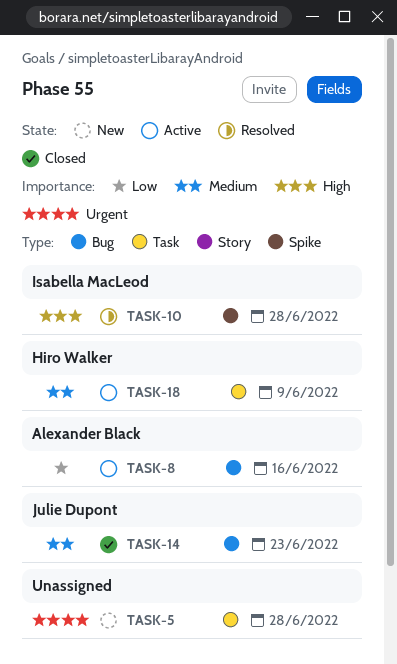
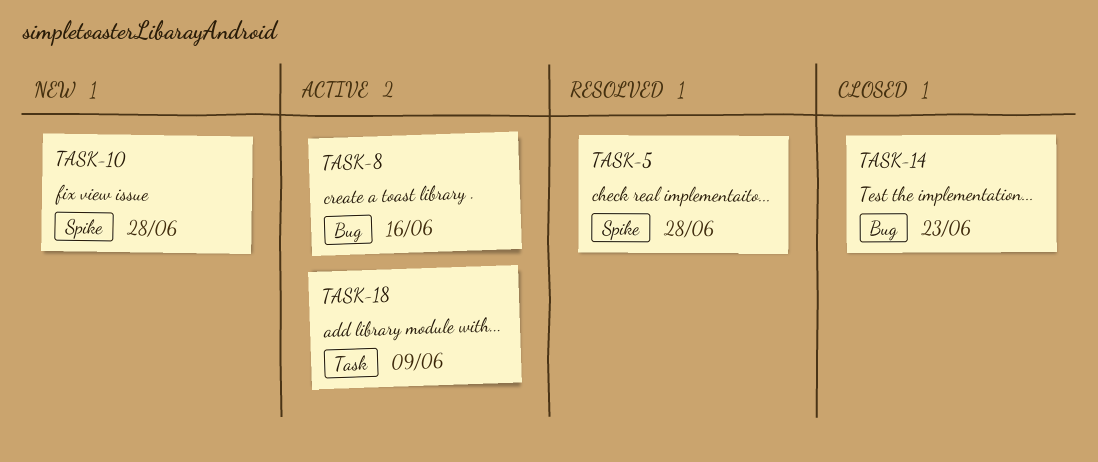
TASK-5, status: New -> Resolved
TASK-5, label: Task -> Spike
TASK-10, status: Resolved -> New

